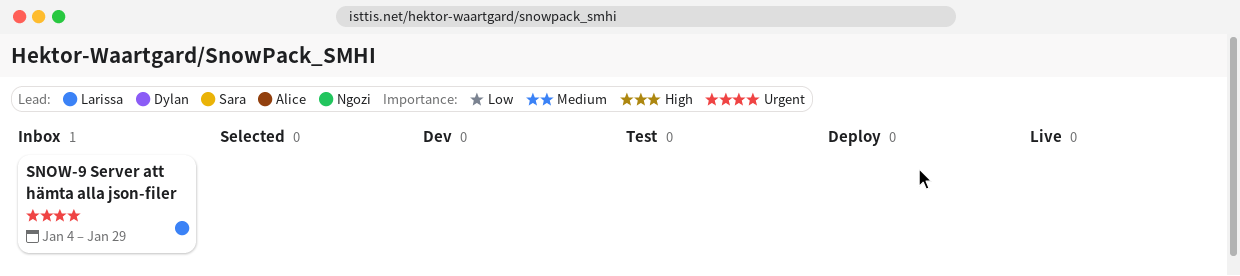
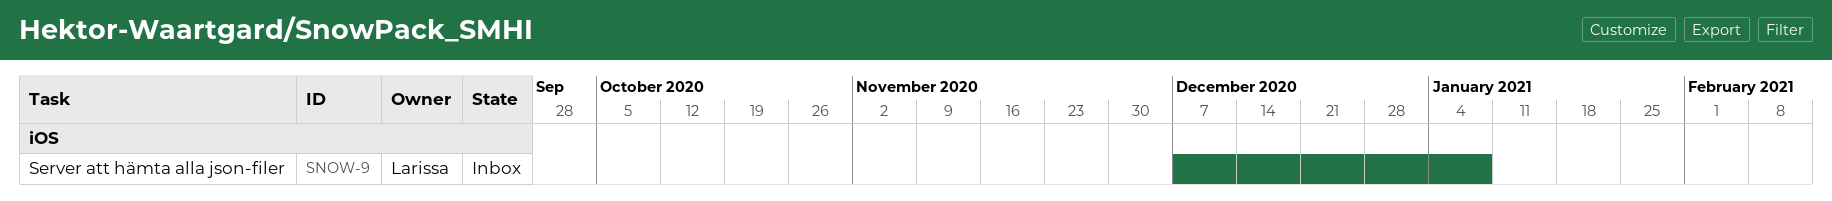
SNOW-9, start: Jan 4 -> Dec 7
SNOW-9, due: Jan 29 -> Jan 8

